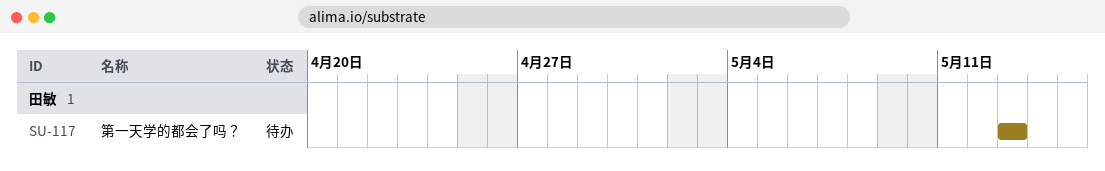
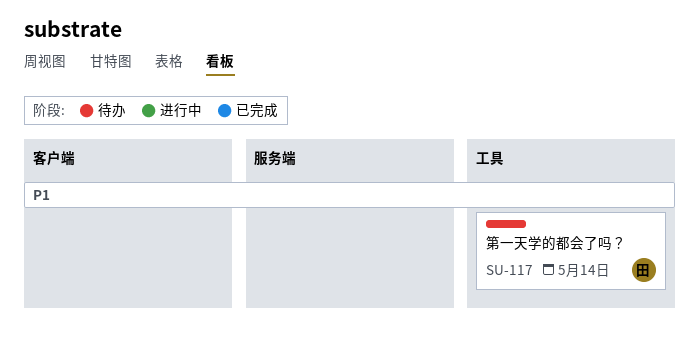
SU-117, due: May 13 -> May 14

